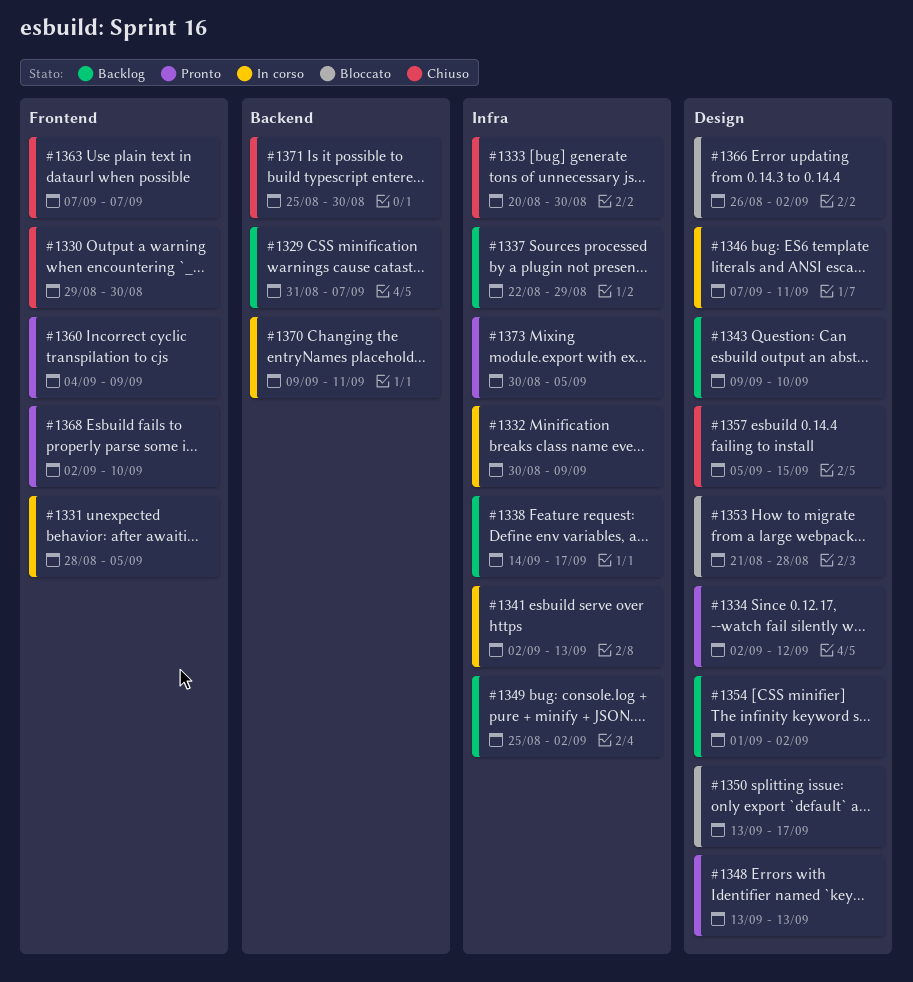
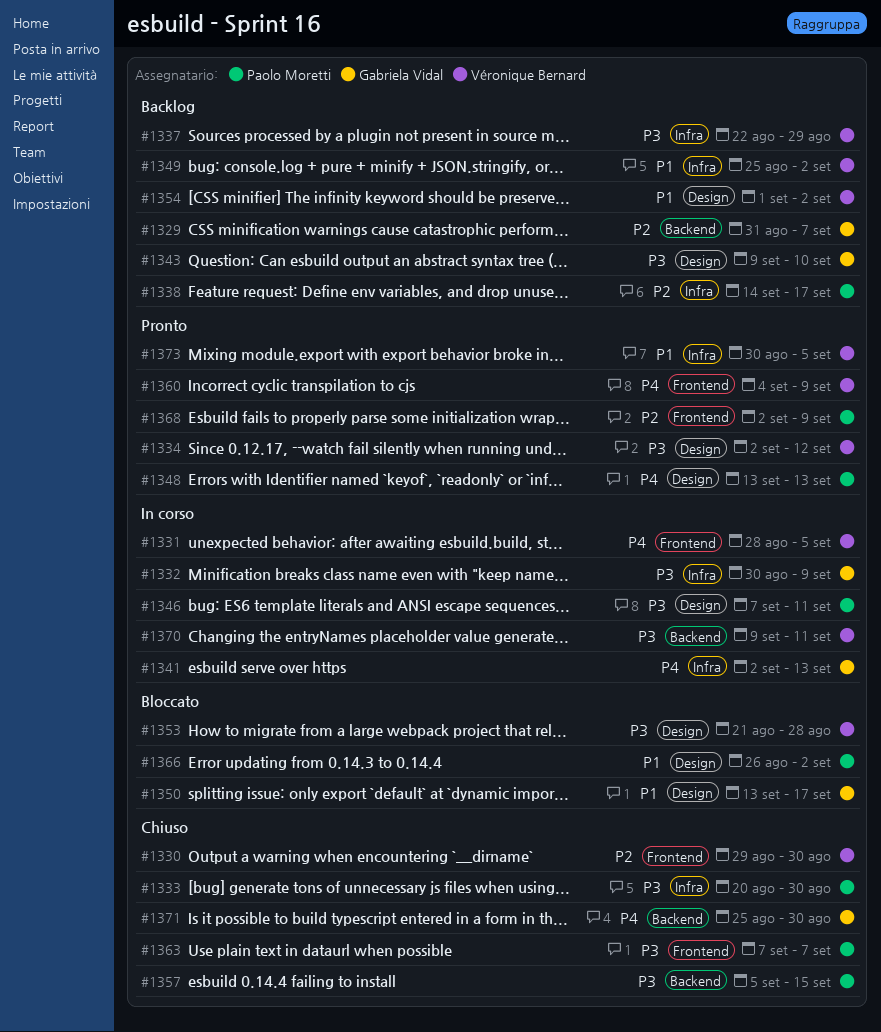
#1357, label: Design -> Backend
#1368, due: Sep 10 -> Sep 9

